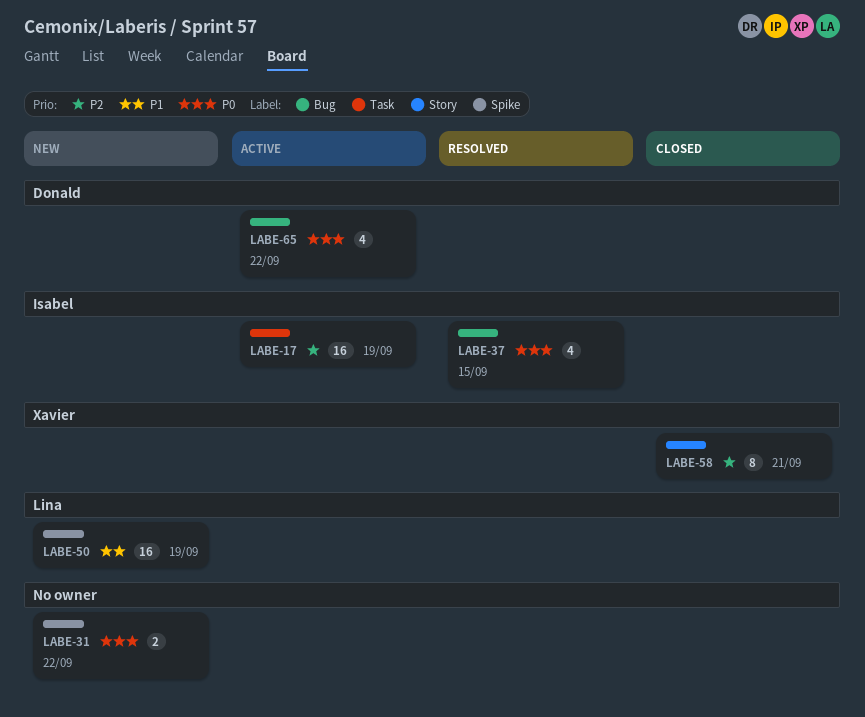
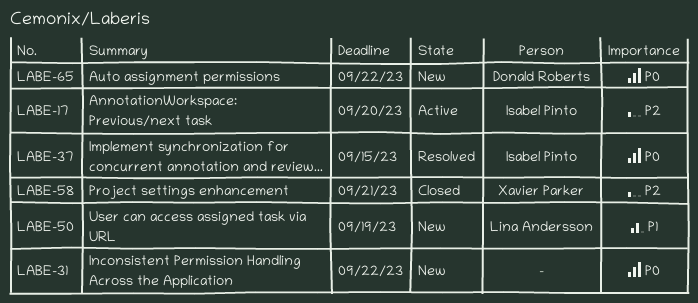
LABE-17, due: Sep 19 -> Sep 20
LABE-65, status: Active -> New

